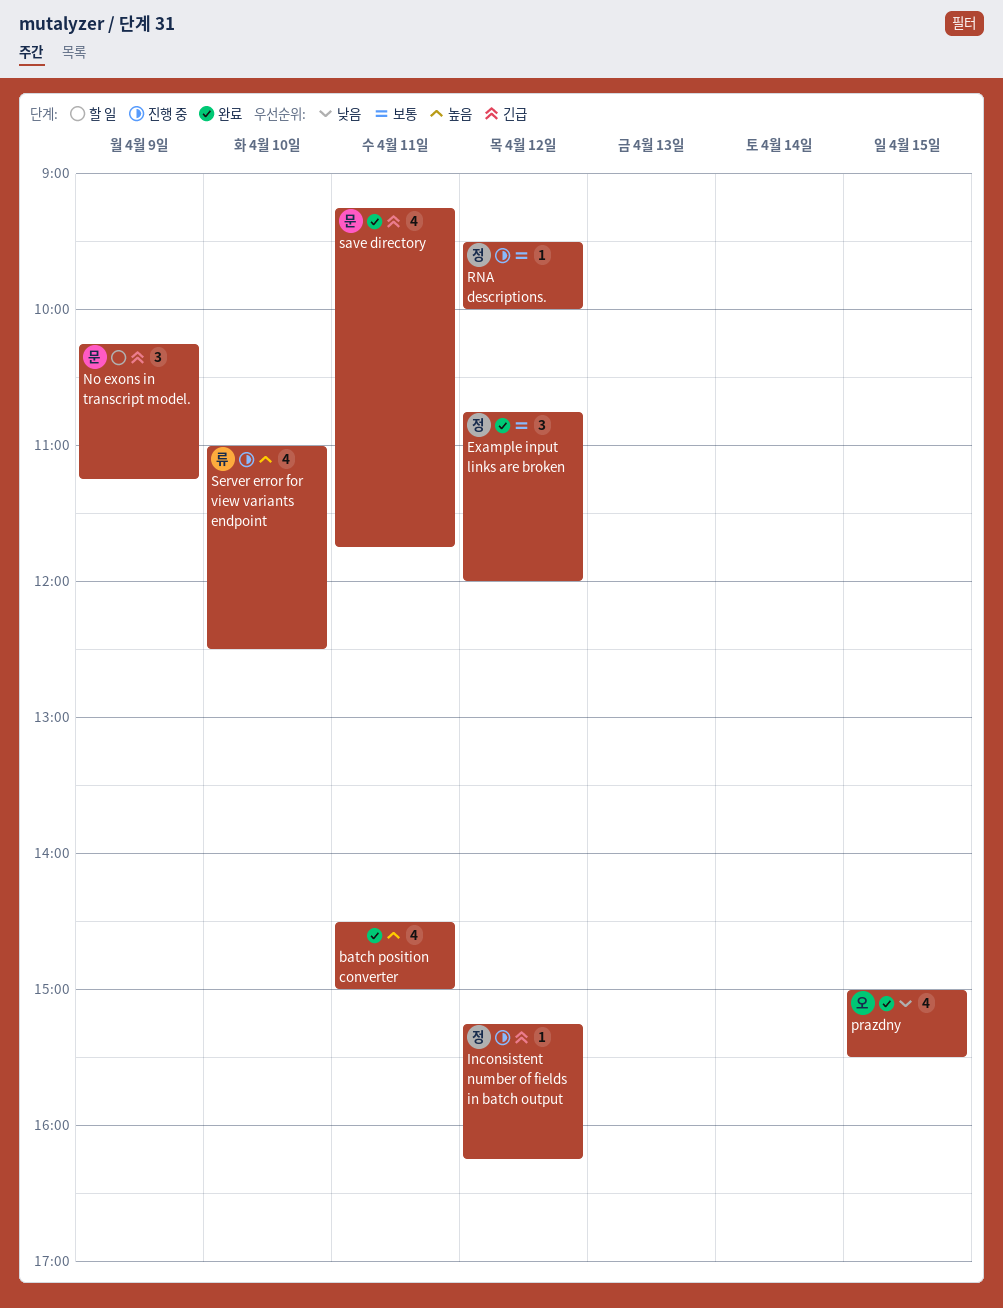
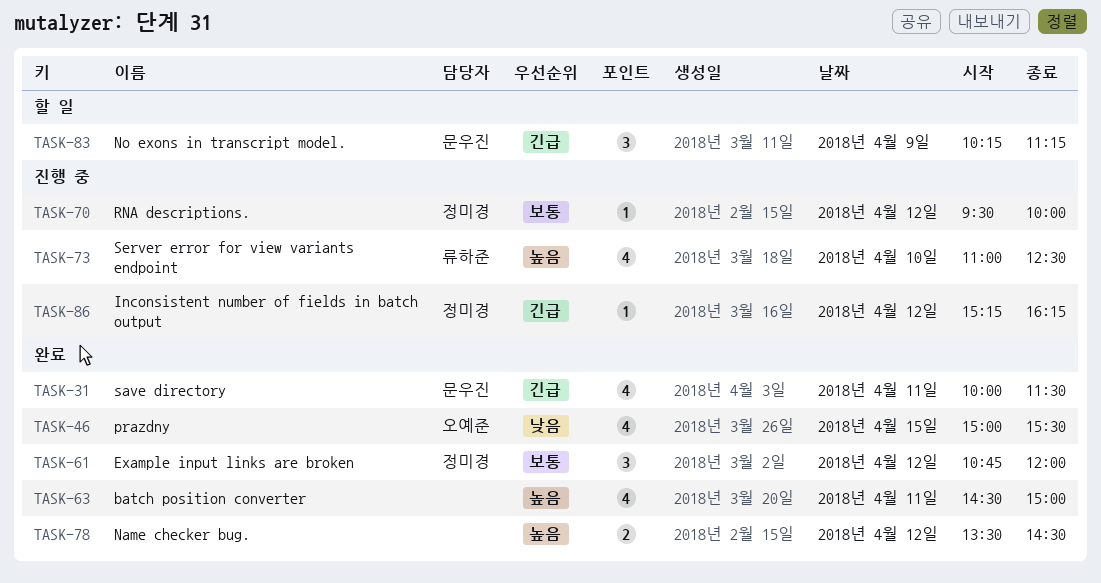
Name checker bug.: none -> present
save directory, begins: 09:15 -> 10:00
save directory, ends: 11:45 -> 11:30

